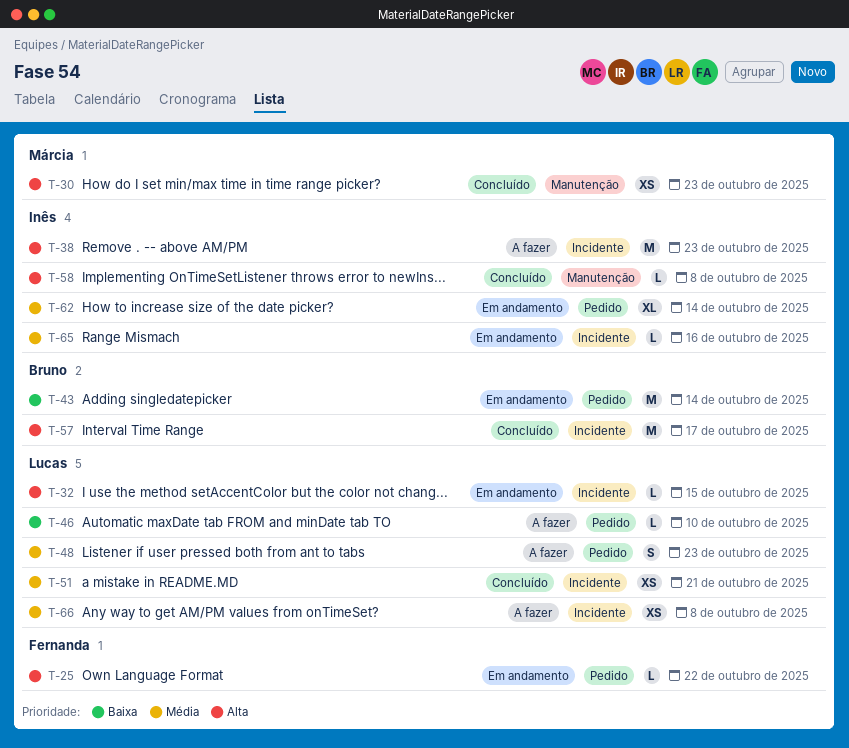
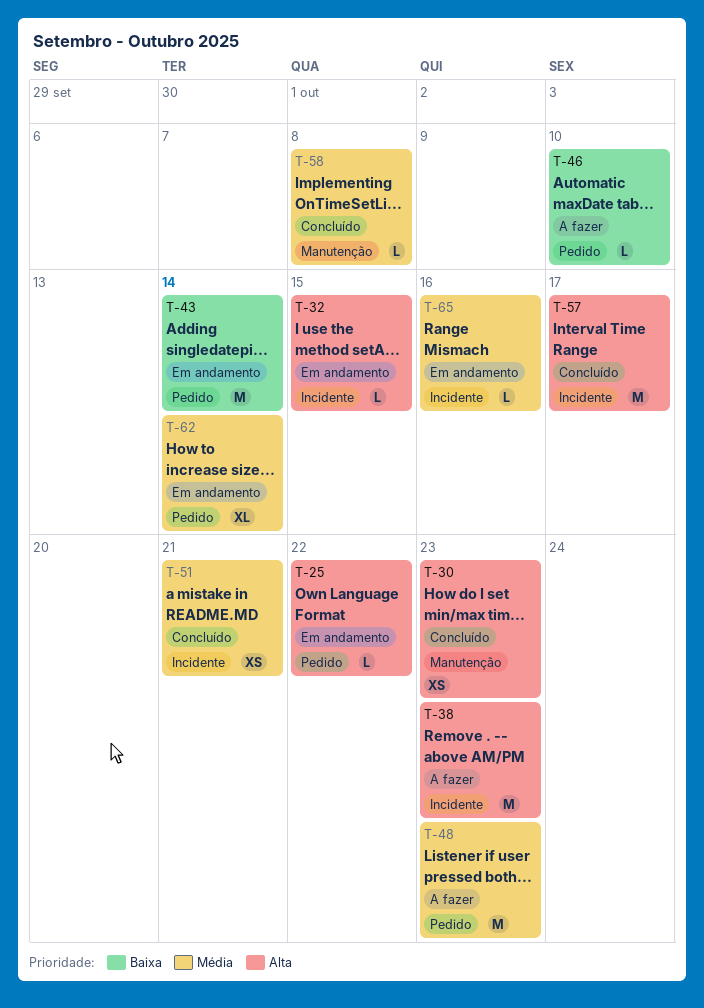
T-48, estimate: S -> M
T-58, priority: Alta -> Média
T-66: present -> none

